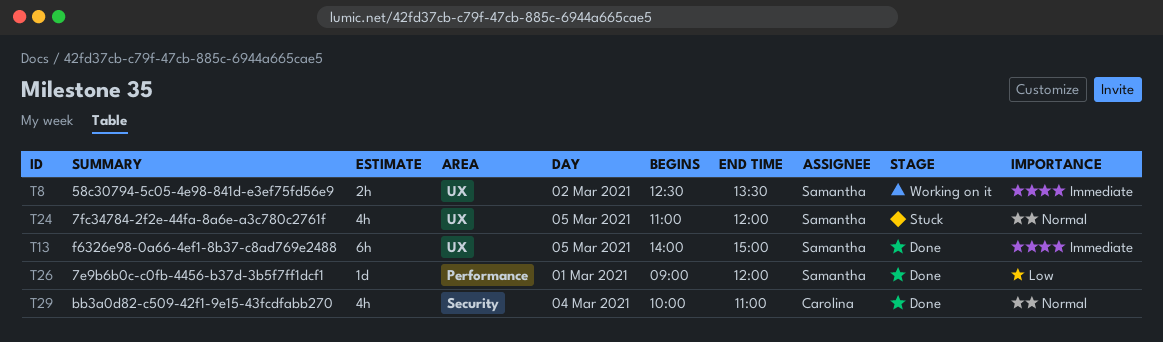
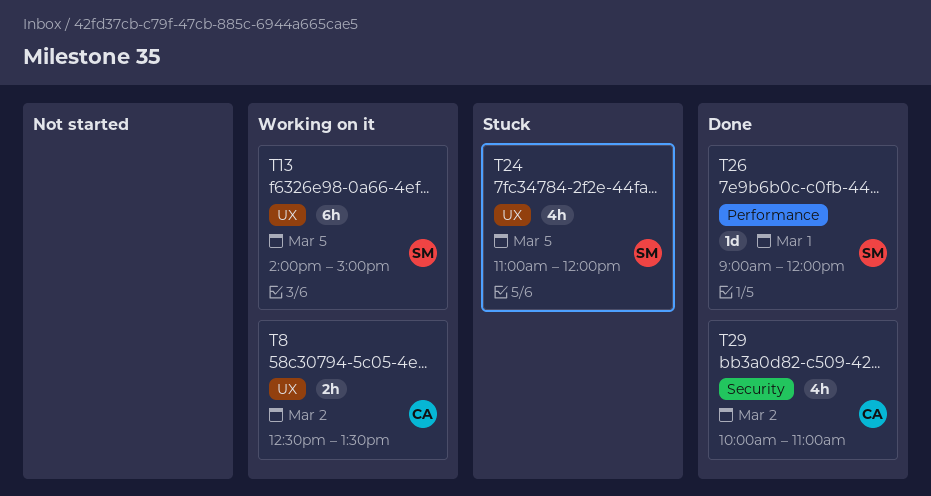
T8, owner: Samantha -> Carolina
T13, status: Done -> Working on it
T29, day: Mar 4 -> Mar 2

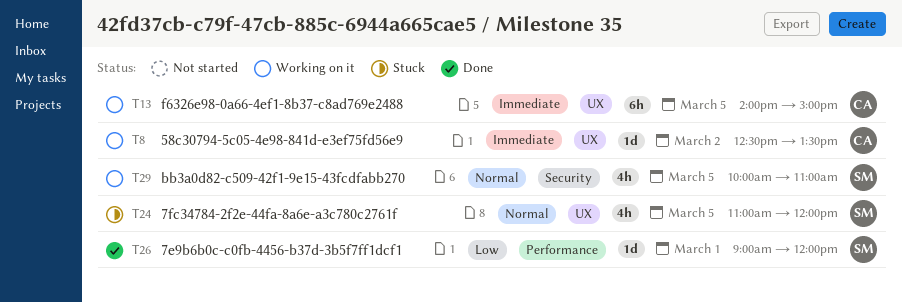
T8, estimate: 2h -> 1d
T13, owner: SM -> CA
T29, status: Done -> Working on it
T29, owner: CA -> SM
T29, day: Mar 2 -> Mar 5

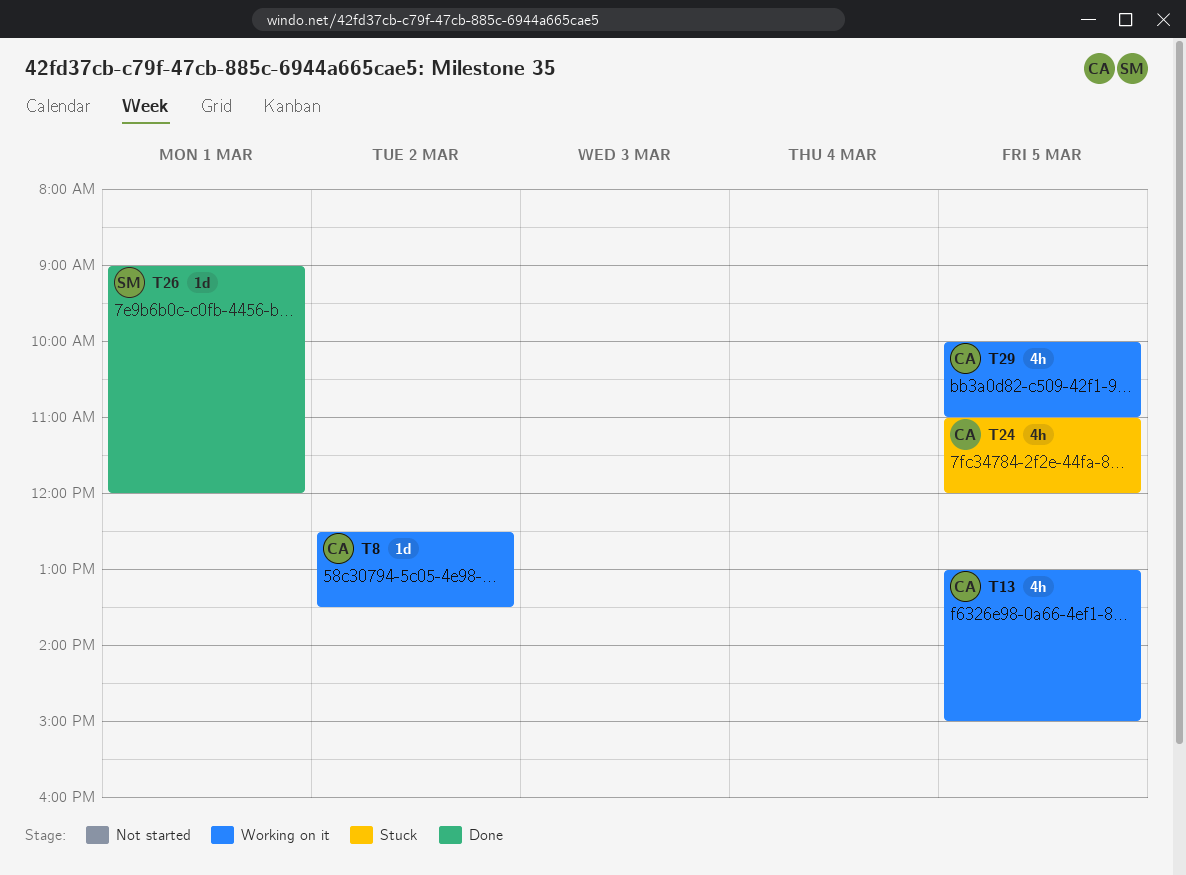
T13, estimate: 6h -> 4h
T13, begins: 14:00 -> 13:00
T24, owner: SM -> CA
T29, owner: SM -> CA

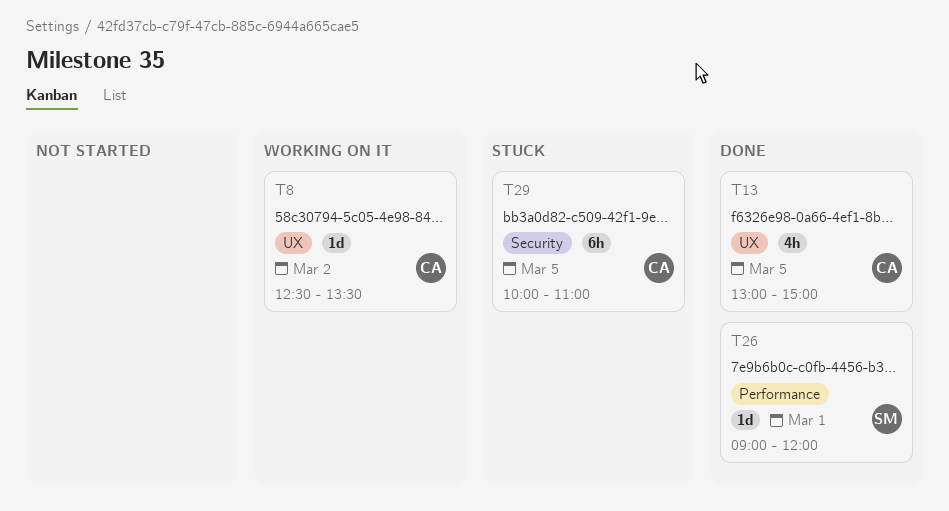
T13, status: Working on it -> Done
T24: present -> none
T29, status: Working on it -> Stuck
T29, estimate: 4h -> 6h

